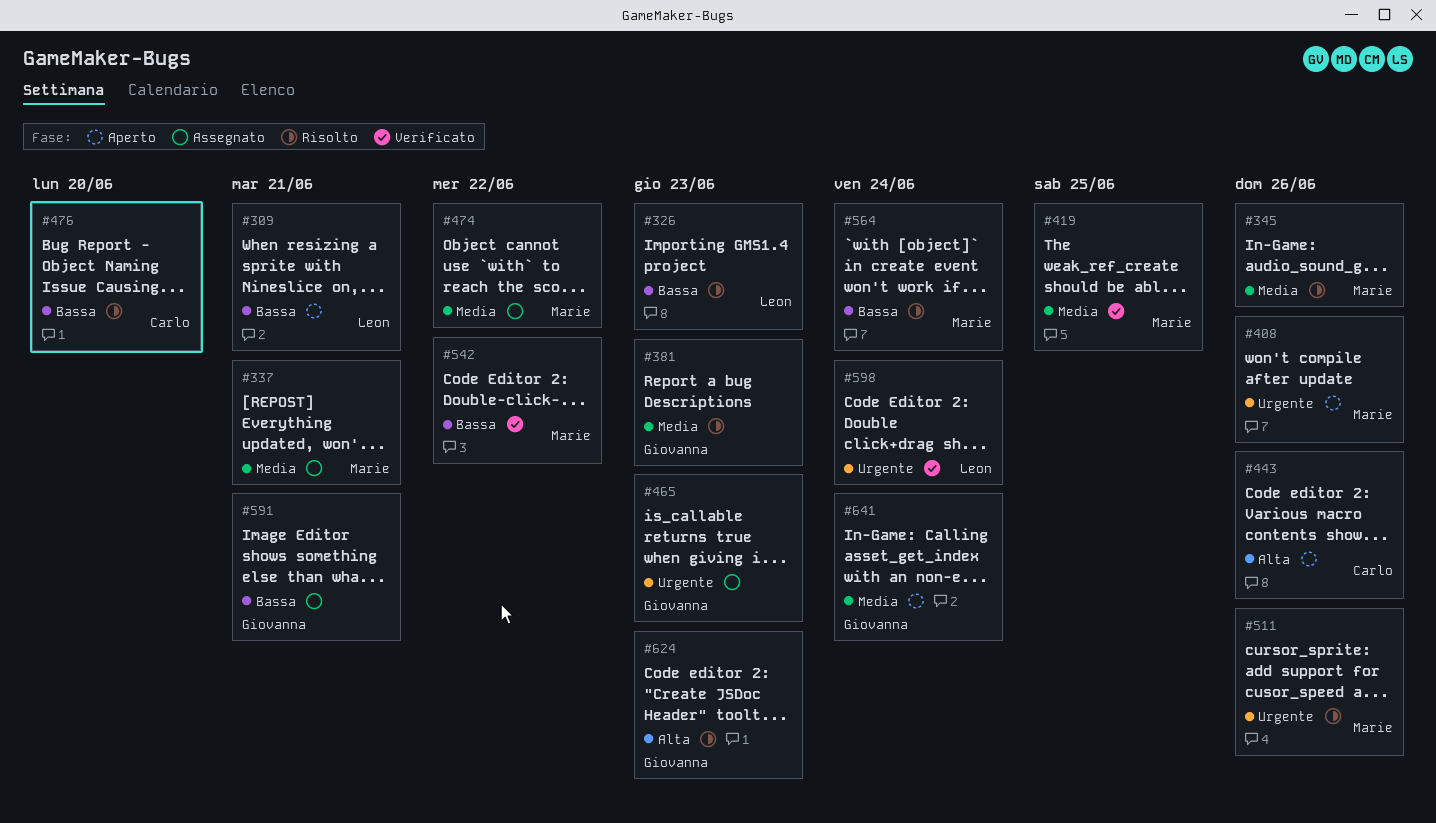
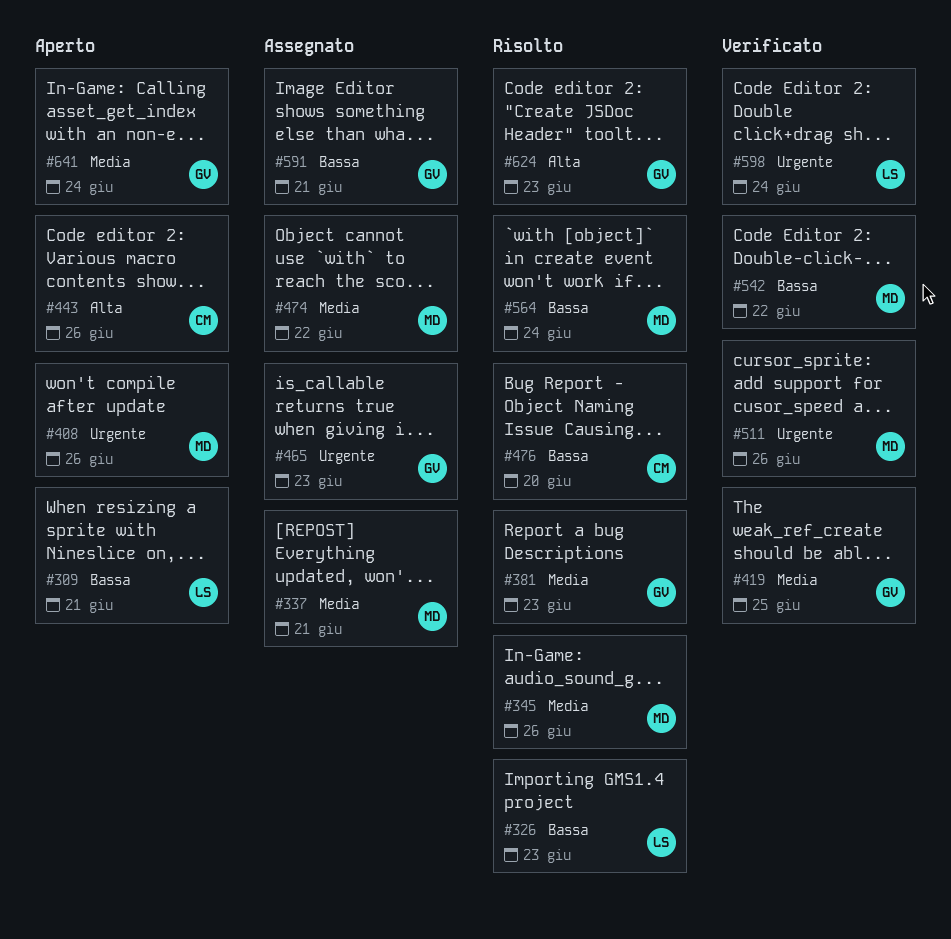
#419, owner: Marie -> Giovanna
#511, status: Risolto -> Verificato

